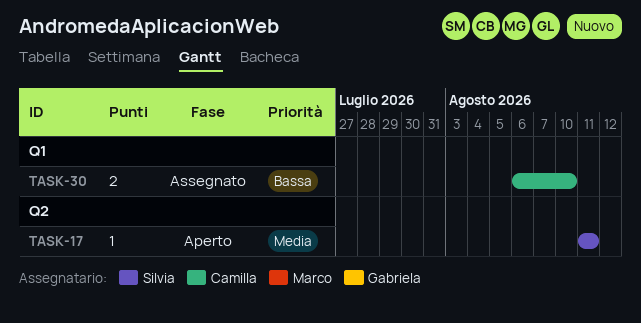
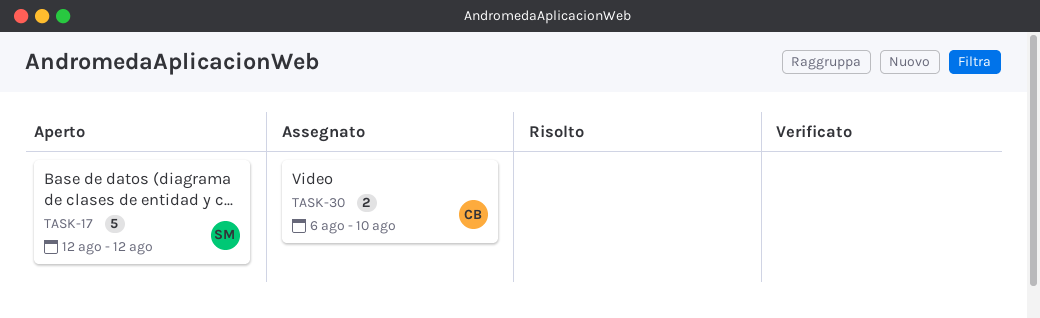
TASK-17, estimate: 1 -> 5
TASK-17, start: Aug 11 -> Aug 12
TASK-17, due: Aug 11 -> Aug 12

